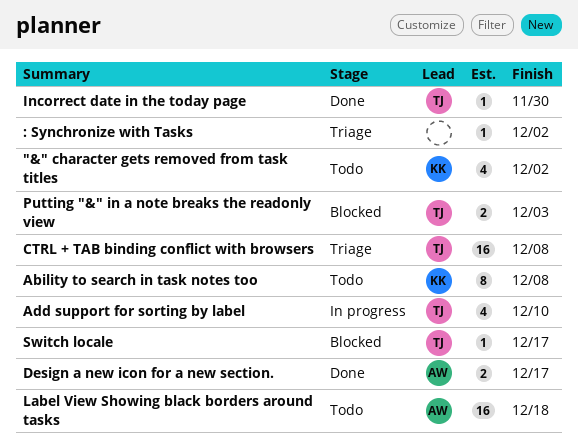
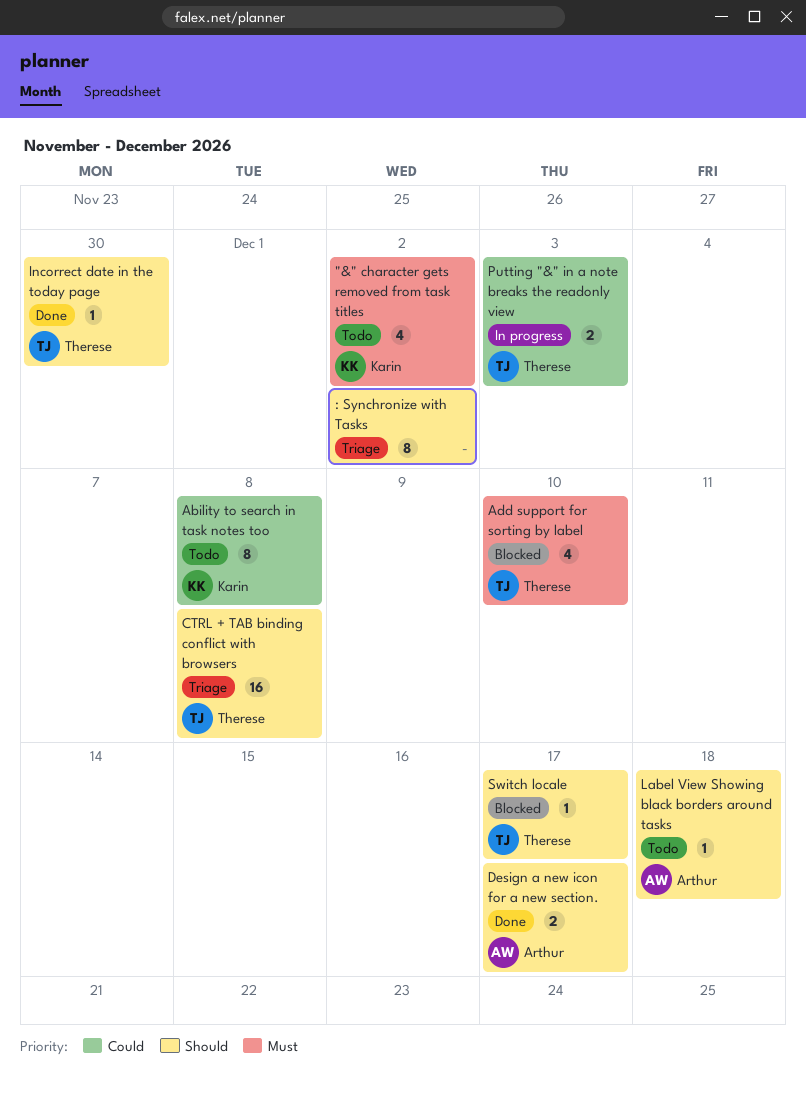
: Synchronize with Tasks, estimate: 1 -> 8
Add support for sorting by label, status: In progress -> Blocked
Label View Showing black borders around tasks, estimate: 16 -> 1
Putting "&" in a note breaks the readonly view, status: Blocked -> In progress

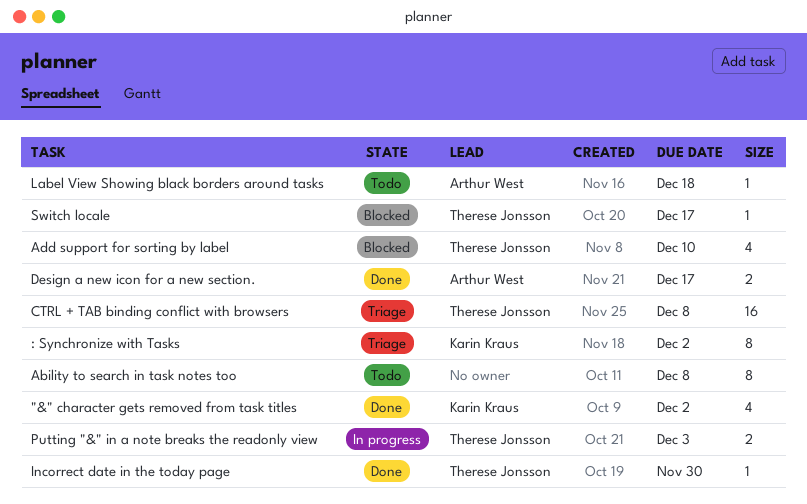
"&" character gets removed from task titles, status: Todo -> Done
: Synchronize with Tasks, owner: none -> Karin Kraus
Ability to search in task notes too, owner: Karin Kraus -> none

